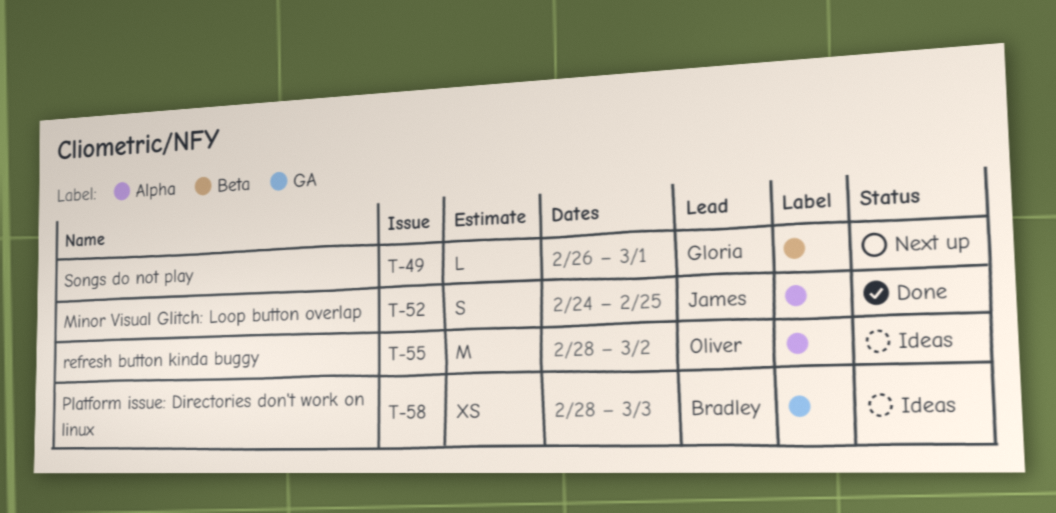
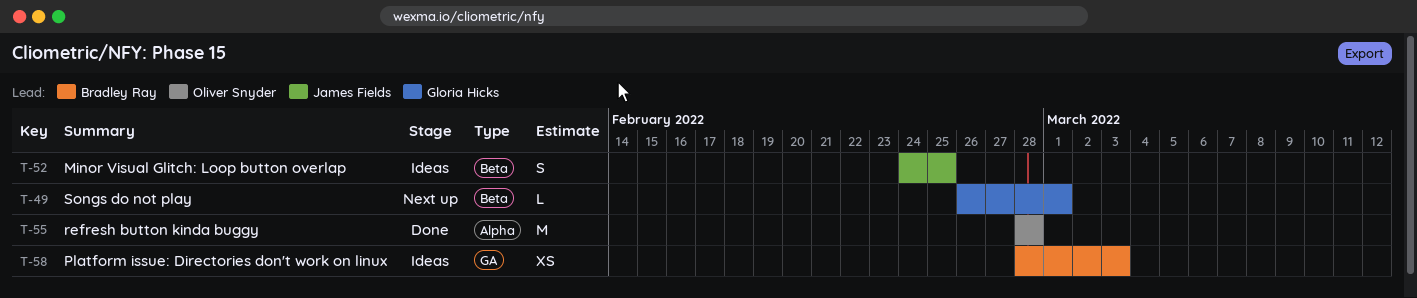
T-52, status: Done -> Ideas
T-52, label: Alpha -> Beta
T-55, status: Ideas -> Done
T-55, due: Mar 2 -> Feb 28

